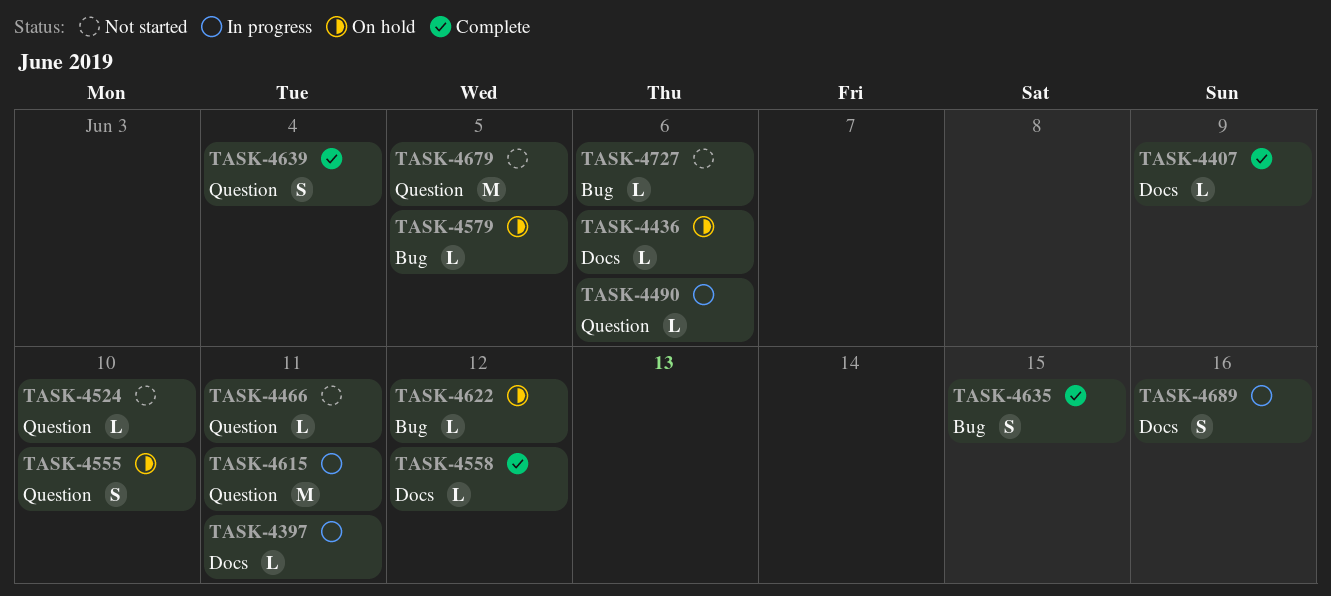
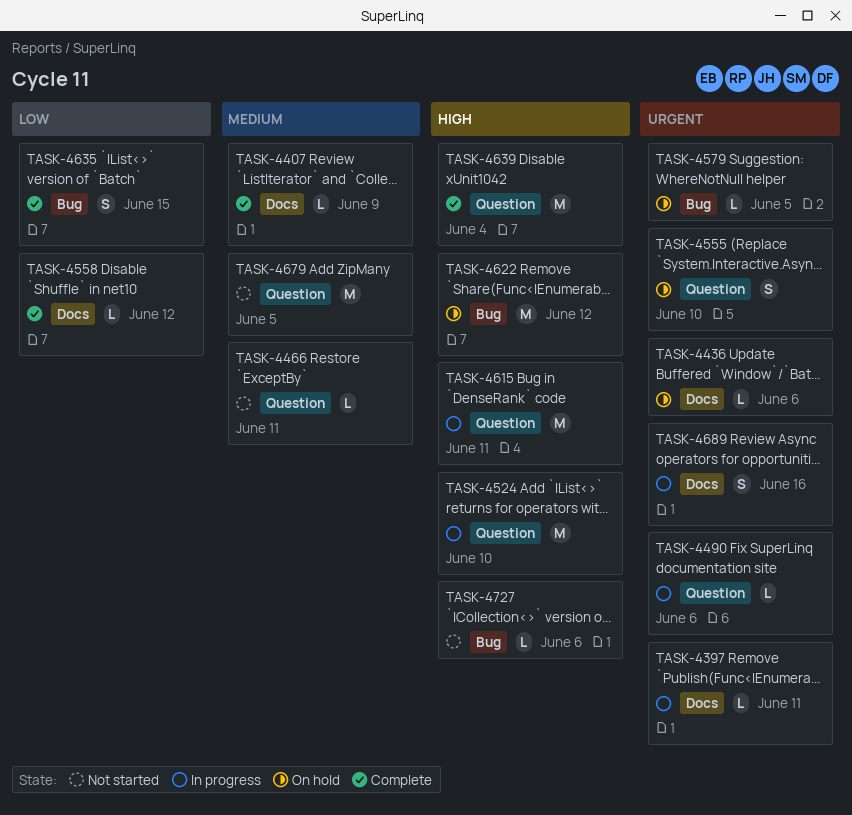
TASK-4524, status: Not started -> In progress
TASK-4524, estimate: L -> M
TASK-4622, estimate: L -> M
TASK-4639, estimate: S -> M

